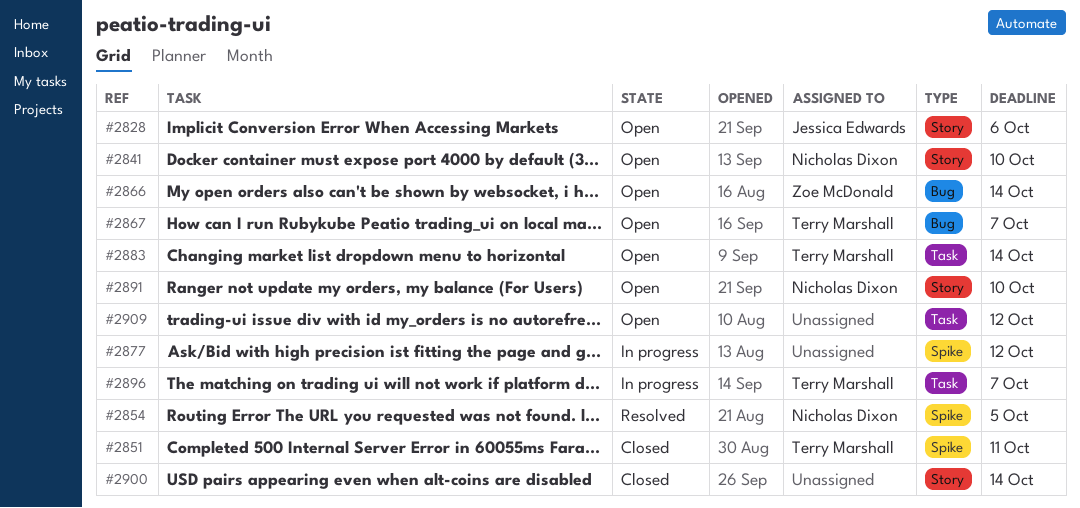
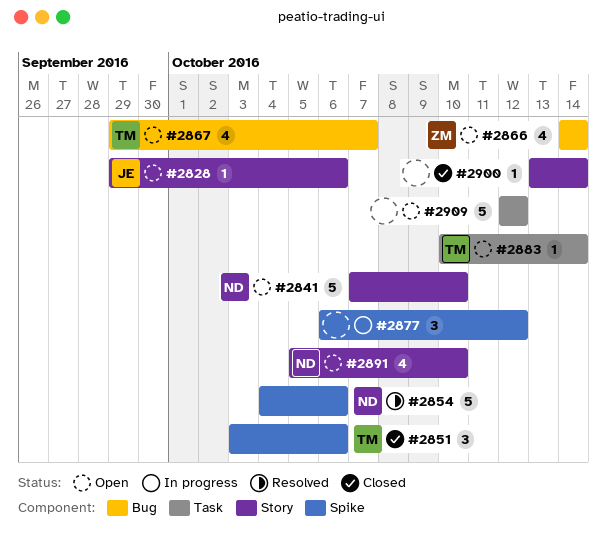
#2851, due: Oct 11 -> Oct 6
#2854, due: Oct 5 -> Oct 6
#2896: present -> none

